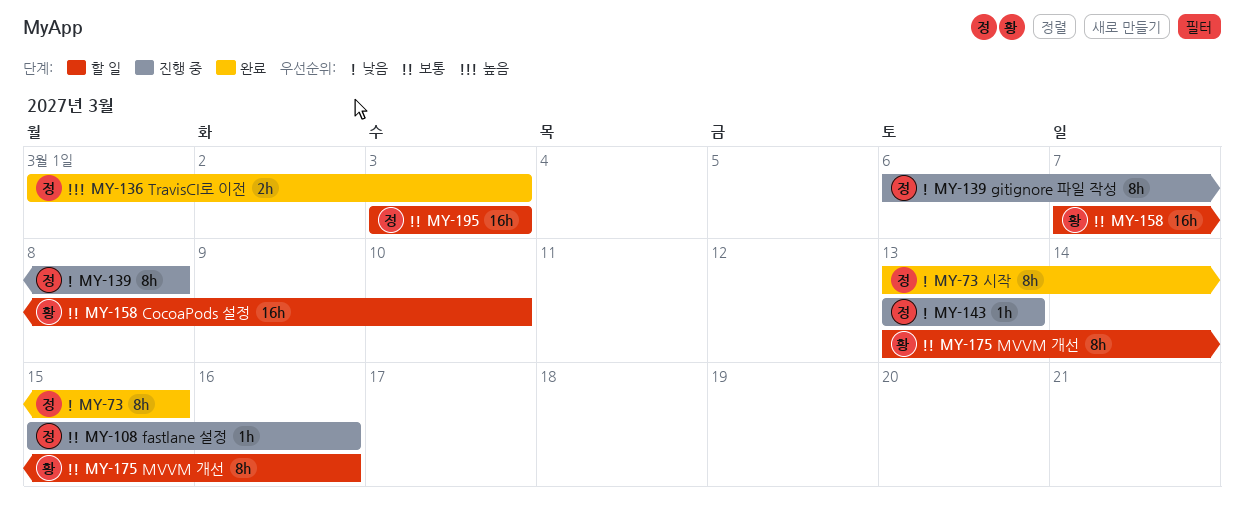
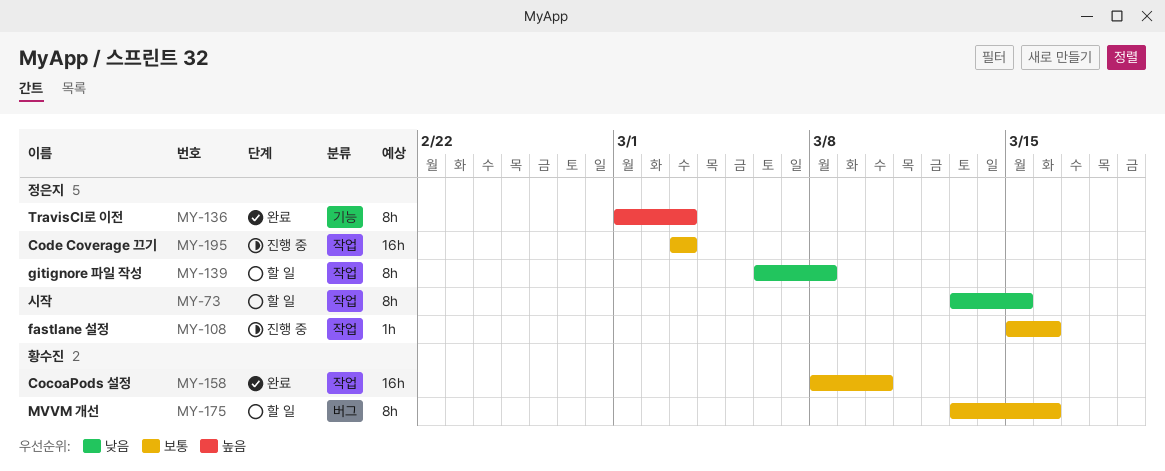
MY-73, status: 완료 -> 할 일
MY-136, estimate: 2h -> 8h
MY-139, status: 진행 중 -> 할 일
MY-143: present -> none
MY-158, status: 할 일 -> 완료
MY-158, start: Mar 7 -> Mar 8
MY-195, status: 할 일 -> 진행 중

